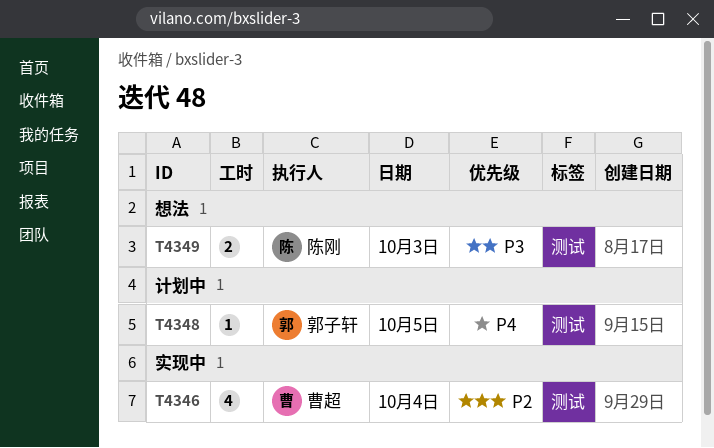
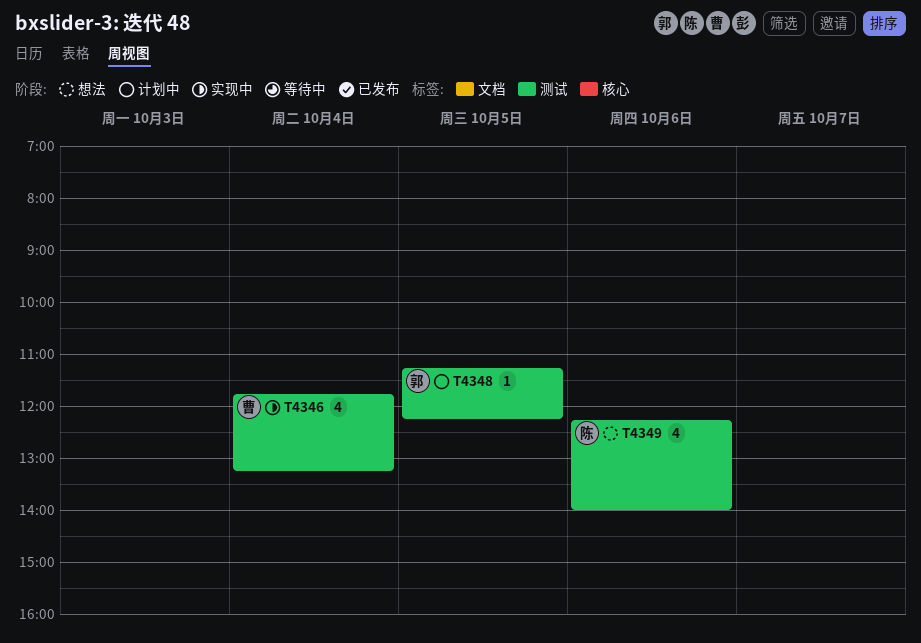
T4349, estimate: 2 -> 4
T4349, day: Oct 3 -> Oct 6

